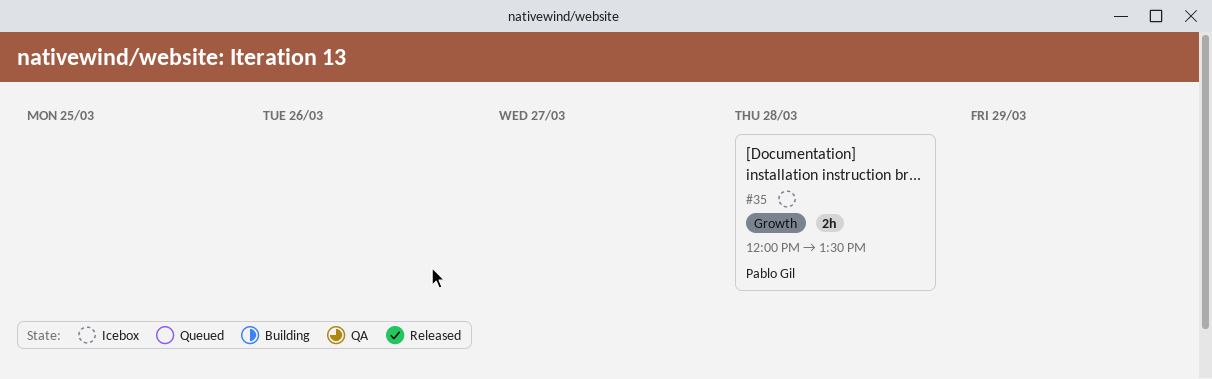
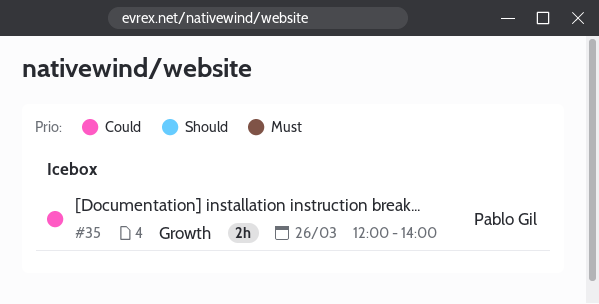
#35, day: Mar 28 -> Mar 26
#35, ends: 13:30 -> 14:00

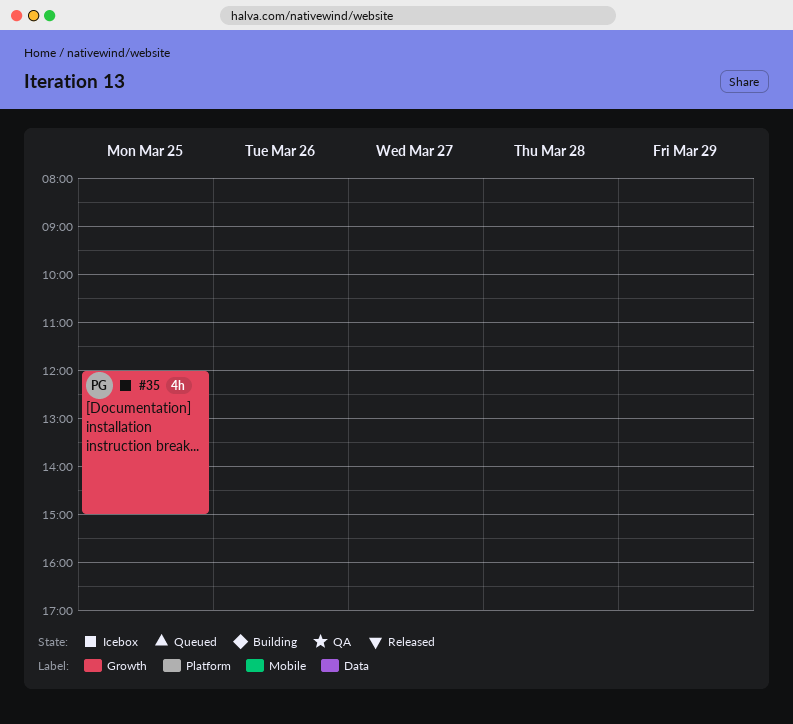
#35, estimate: 2h -> 4h
#35, day: Mar 26 -> Mar 25
#35, ends: 14:00 -> 15:00

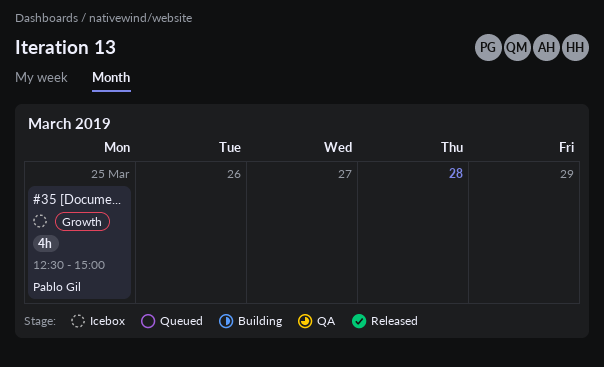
#35, begins: 12:00 -> 12:30

